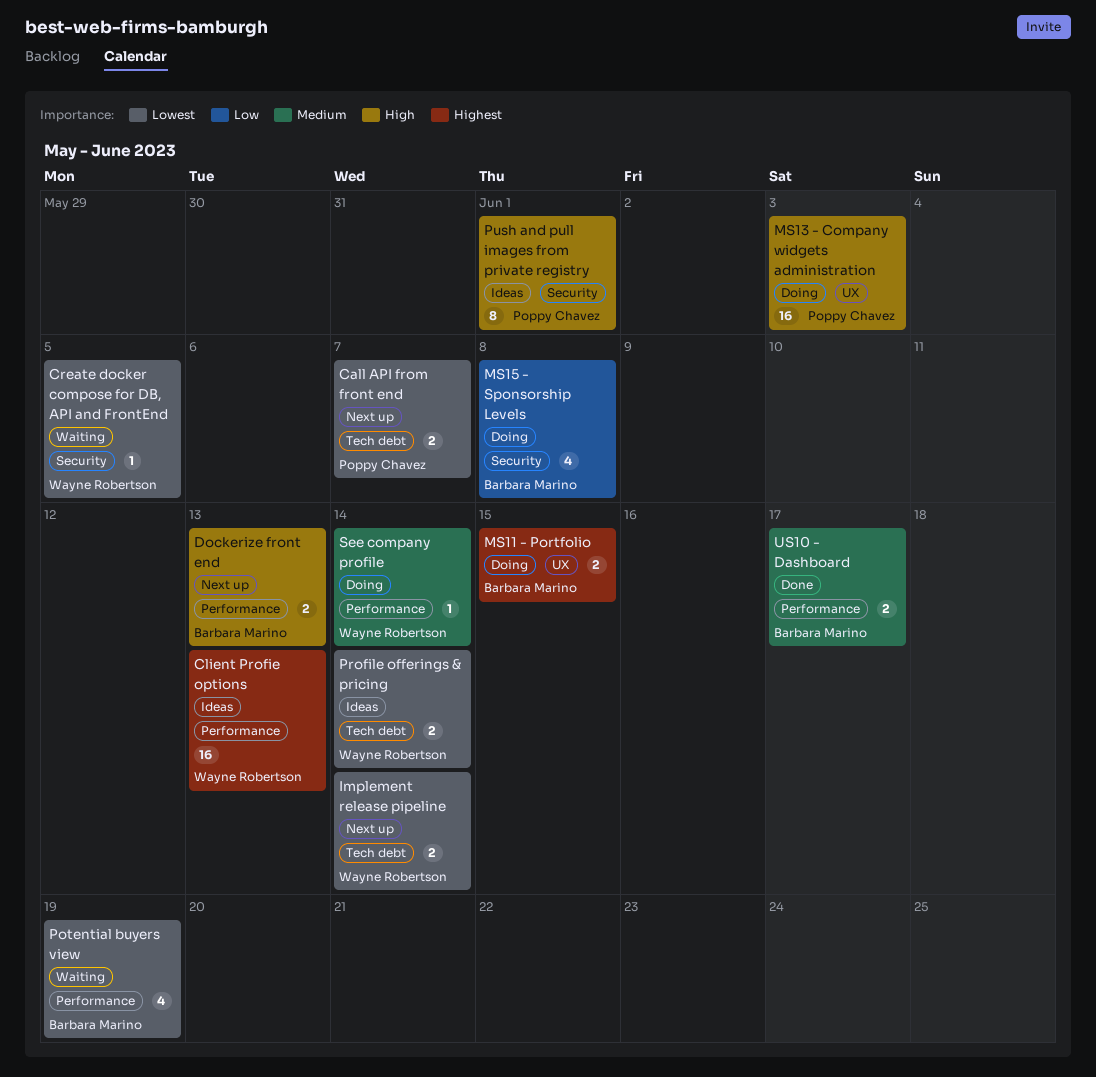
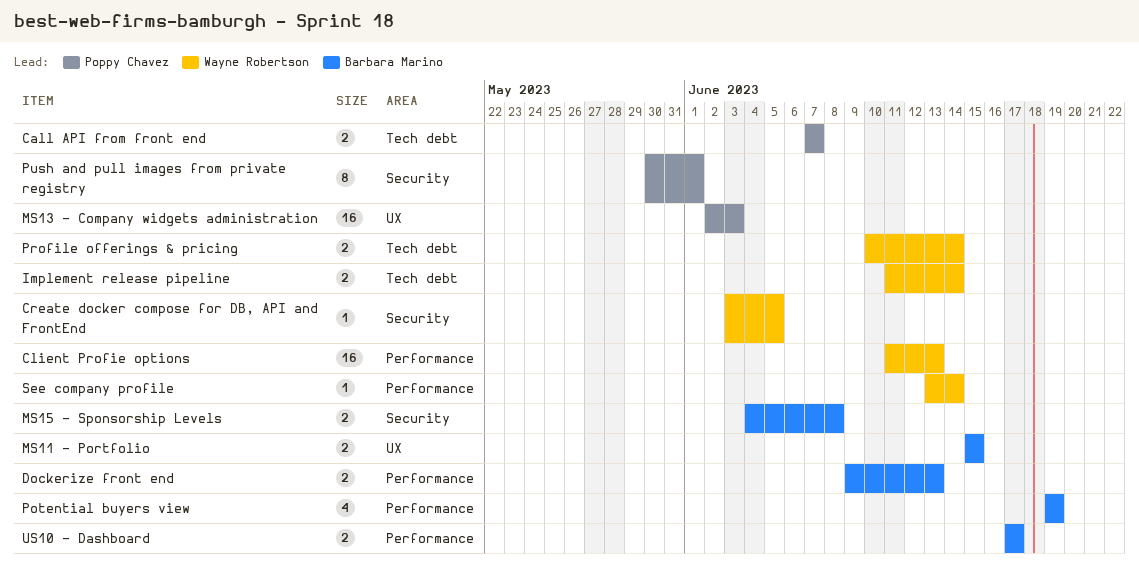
MS15 - Sponsorship Levels, estimate: 4 -> 2

